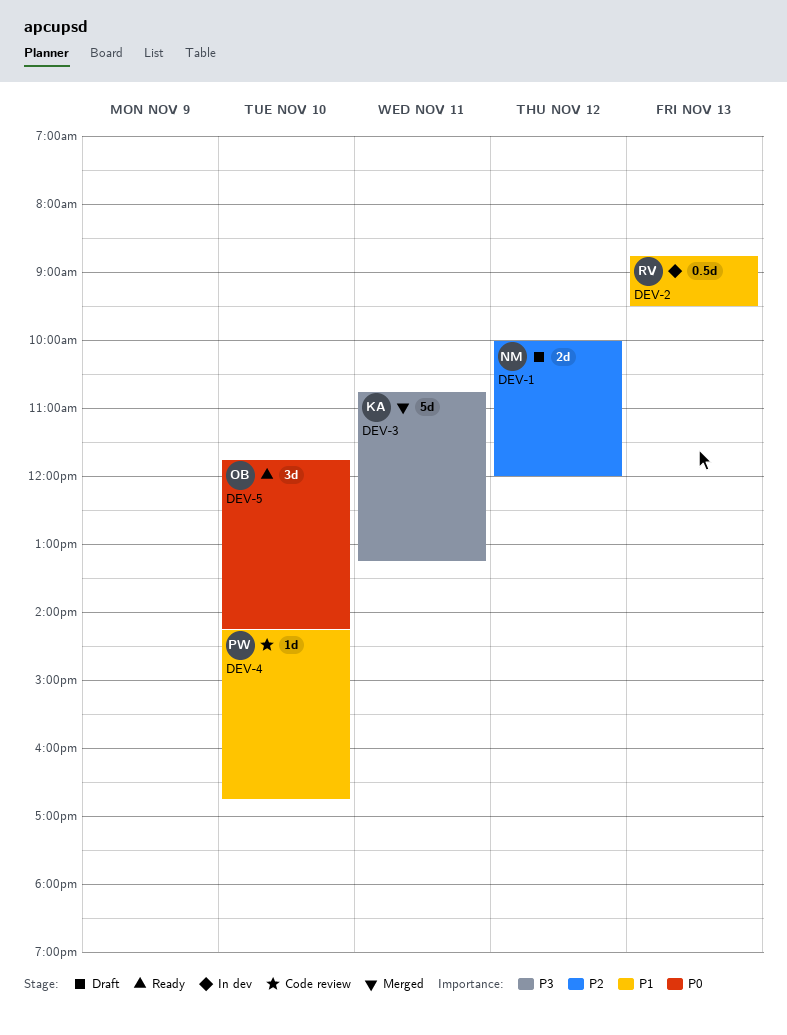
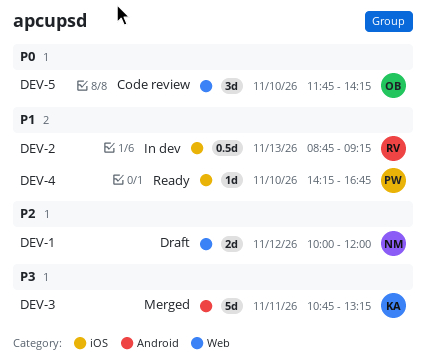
DEV-2, ends: 09:30 -> 09:15
DEV-4, status: Code review -> Ready
DEV-5, status: Ready -> Code review

